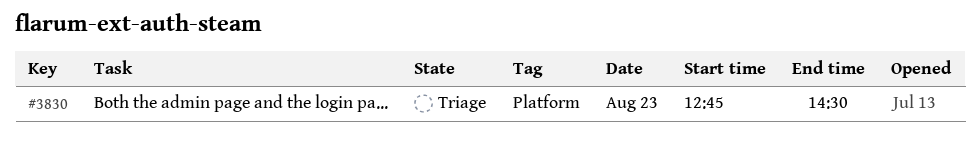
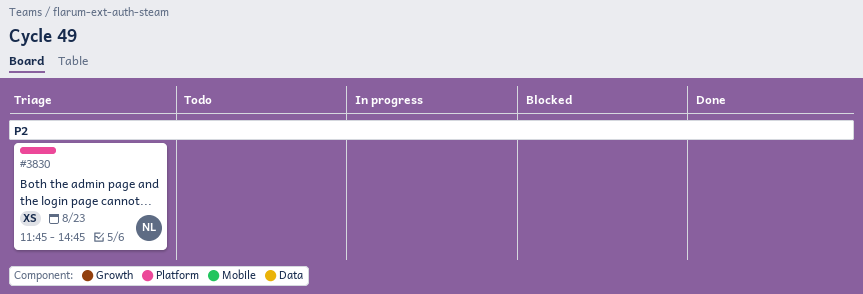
#3830, begins: 12:45 -> 11:45
#3830, ends: 14:30 -> 14:45

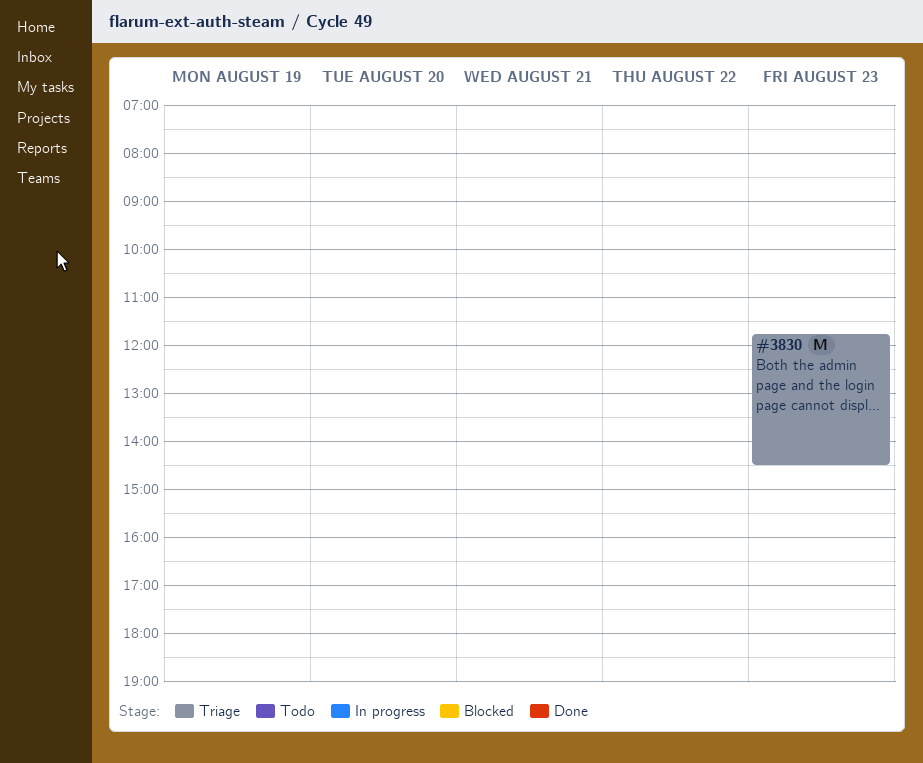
#3830, estimate: XS -> M
#3830, ends: 14:45 -> 14:30

